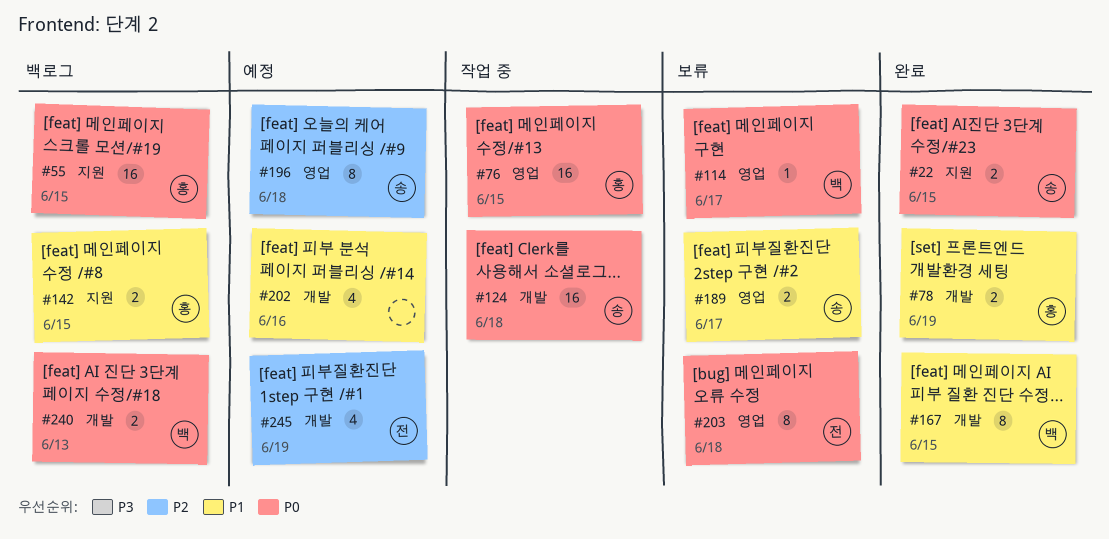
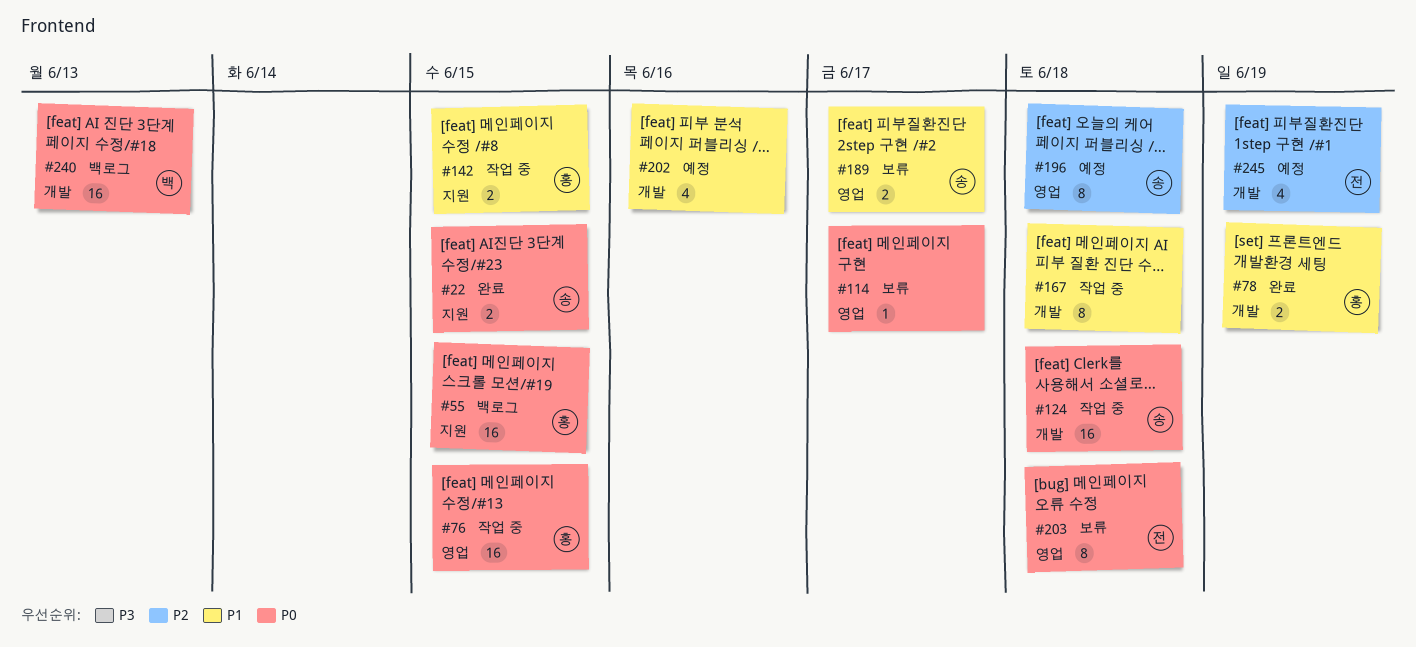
#114, owner: 백 -> none
#142, status: 백로그 -> 작업 중
#167, status: 완료 -> 작업 중
#167, owner: 백 -> none
#167, due: Jun 15 -> Jun 18
#240, estimate: 2 -> 16

